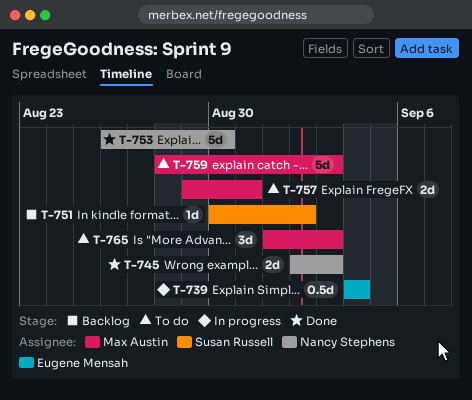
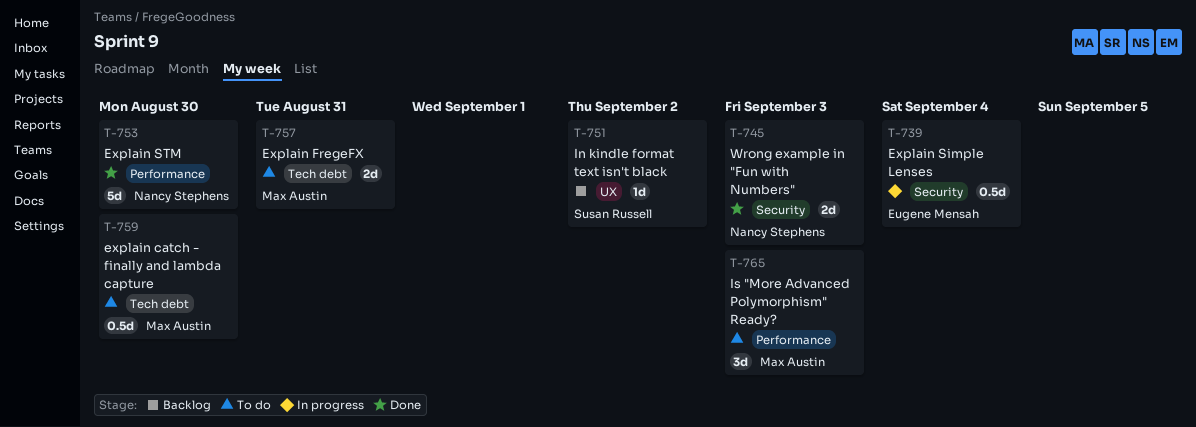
T-759, estimate: 5d -> 0.5d
T-759, due: Sep 3 -> Aug 30

